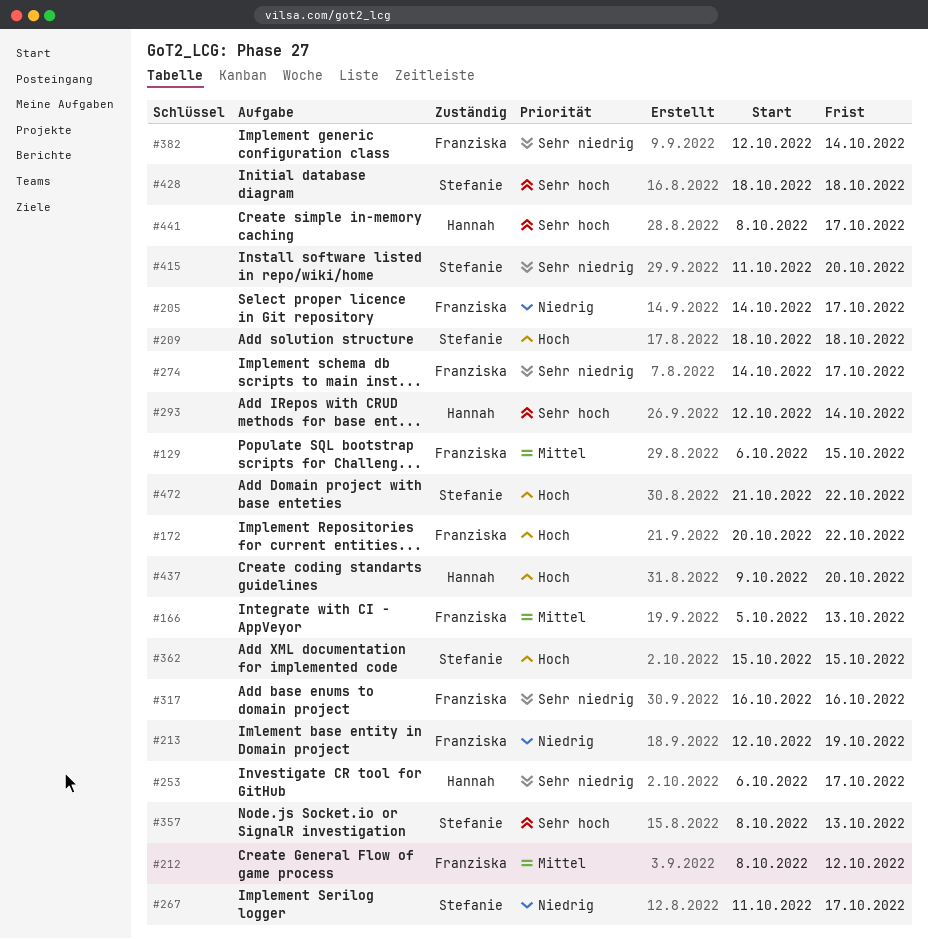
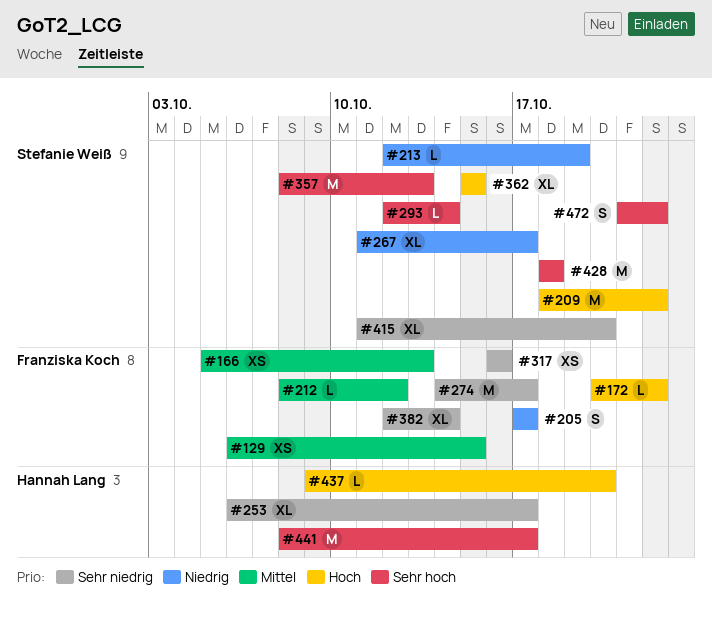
#205, start: Oct 14 -> Oct 17
#209, due: Oct 18 -> Oct 22
#213, owner: Franziska Koch -> Stefanie Weiß
#293, owner: Hannah Lang -> Stefanie Weiß
#472, priority: Hoch -> Sehr hoch

